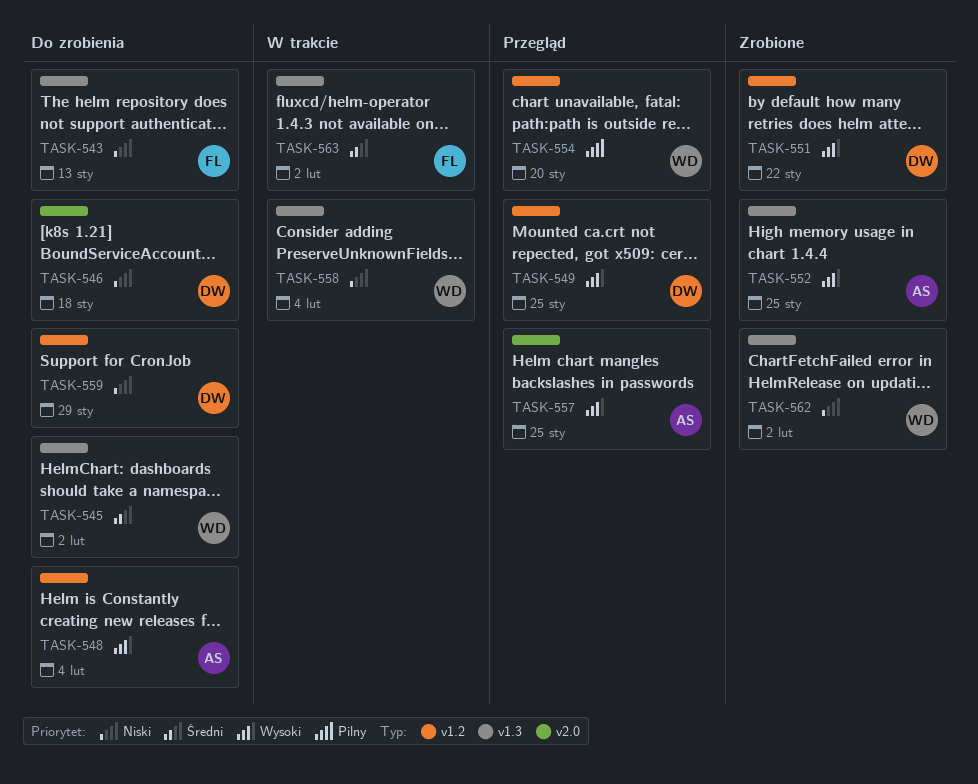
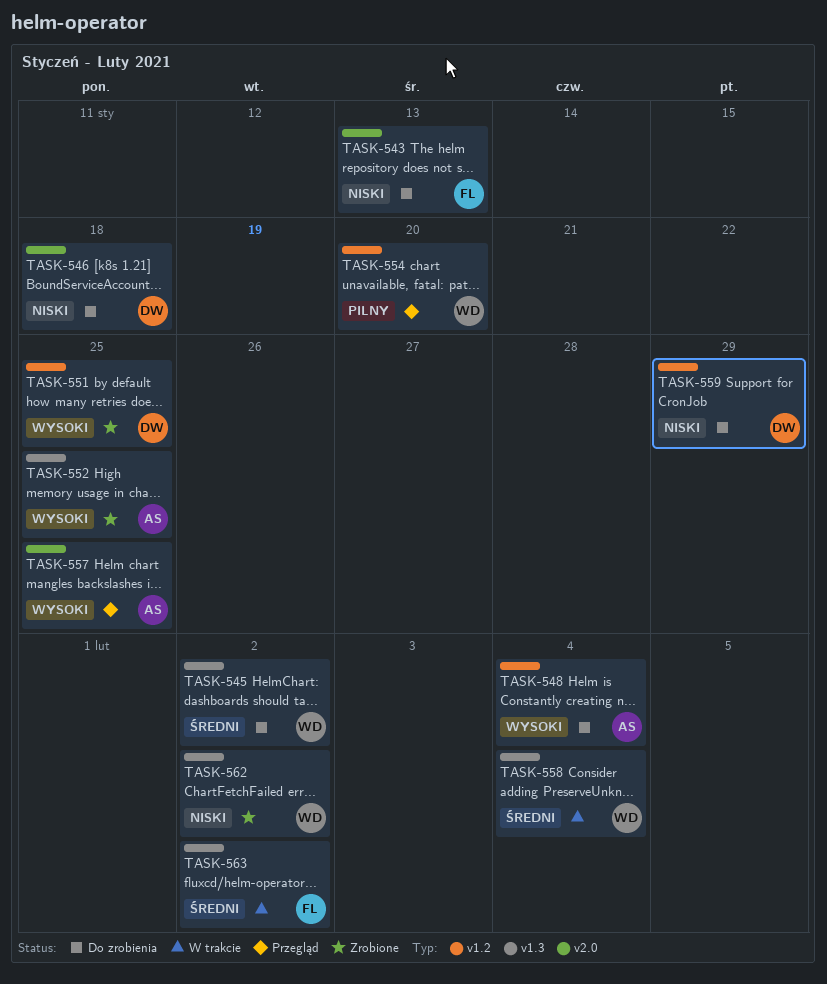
TASK-543, label: v1.3 -> v2.0
TASK-549: present -> none
TASK-551, due: Jan 22 -> Jan 25
TASK-558, priority: Niski -> Średni

